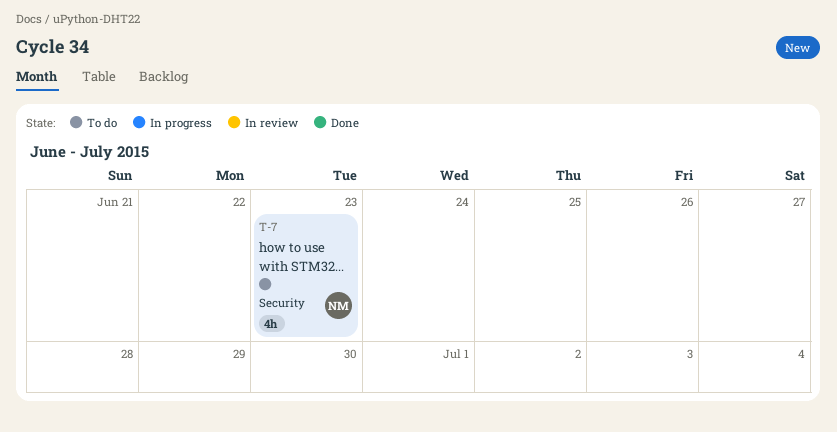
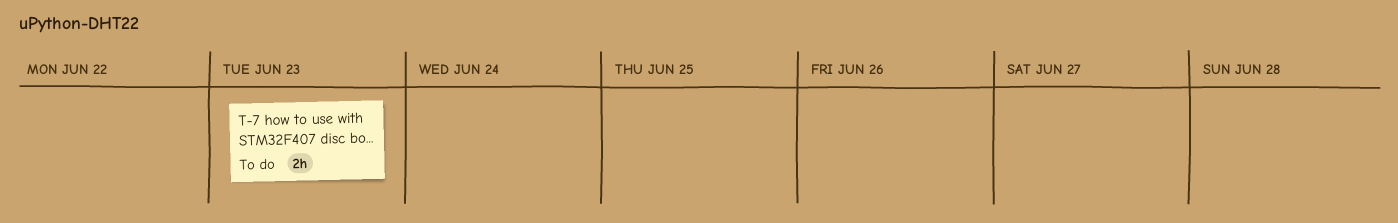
T-7, estimate: 4h -> 2h

